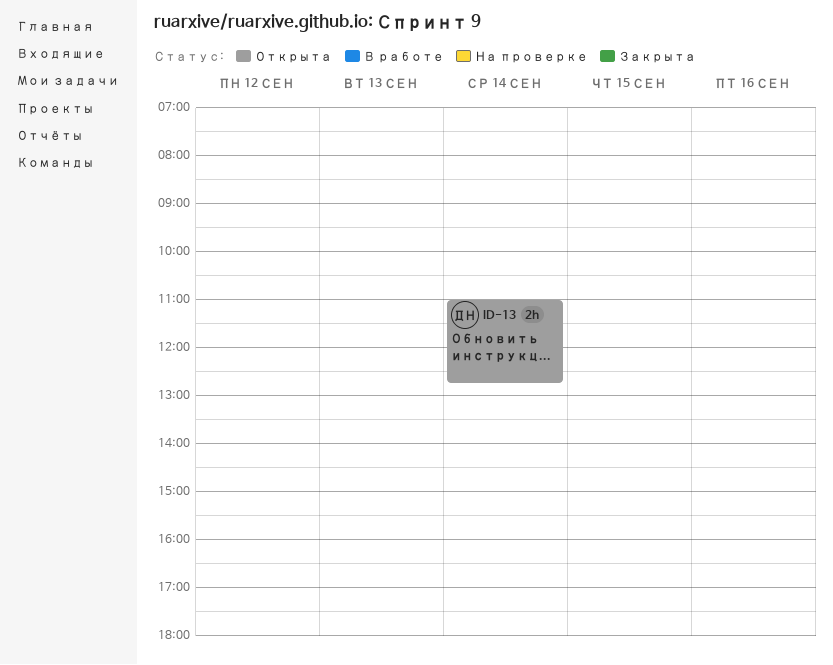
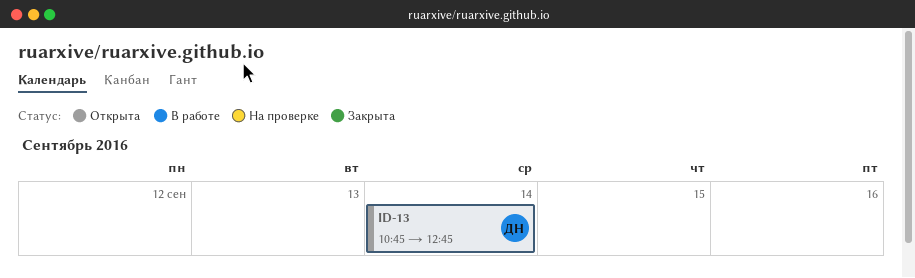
ID-13, begins: 11:00 -> 10:45

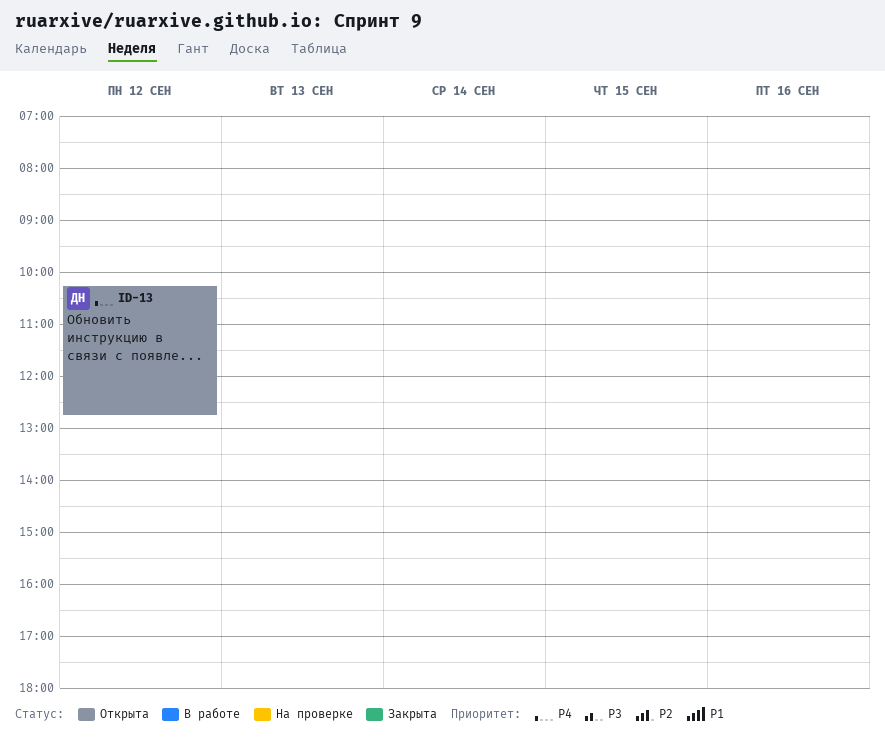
ID-13, day: Sep 14 -> Sep 12
ID-13, begins: 10:45 -> 10:15

